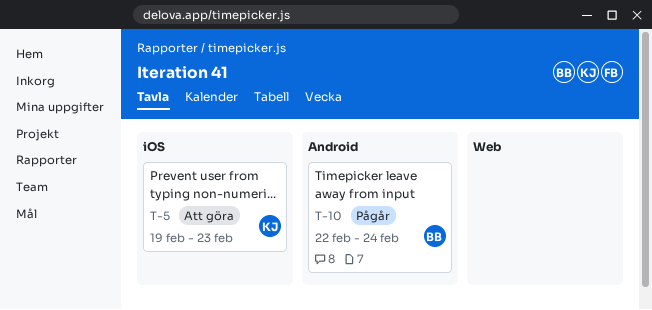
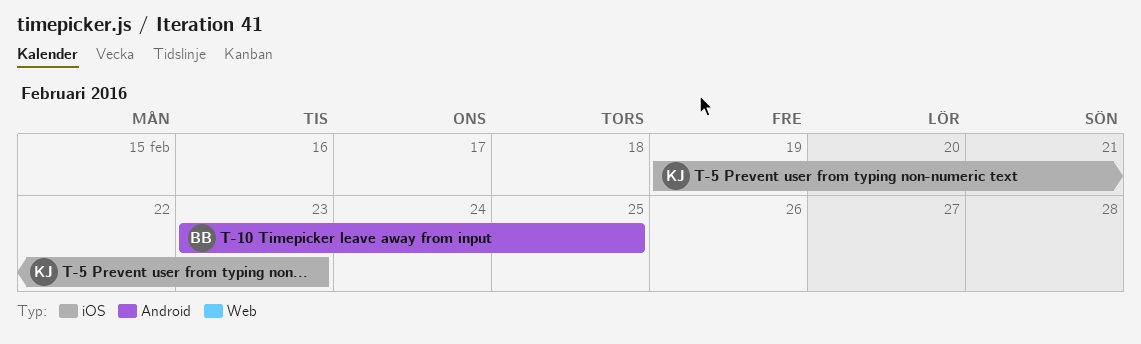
T-10, start: Feb 22 -> Feb 23
T-10, due: Feb 24 -> Feb 25

